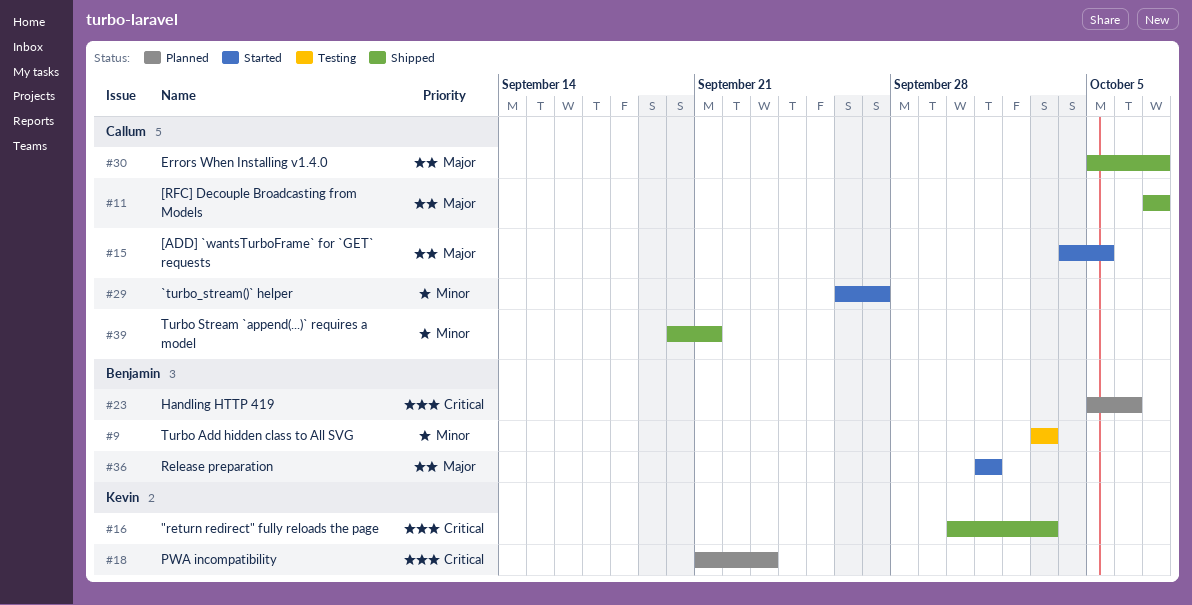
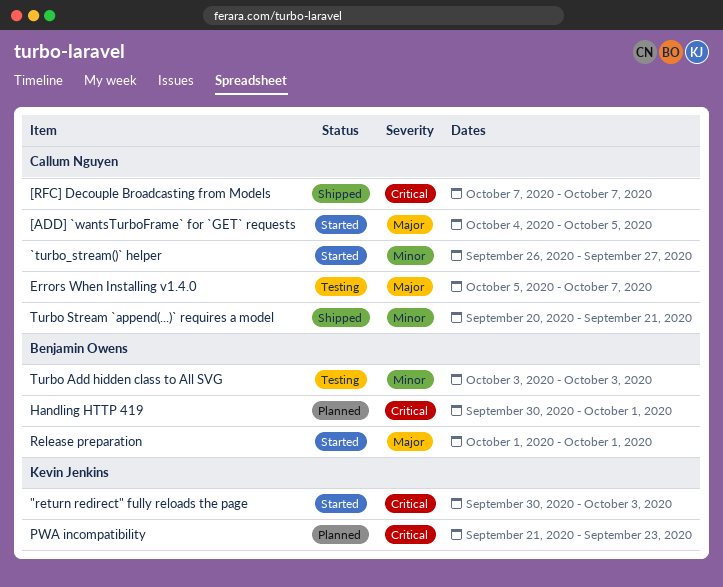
"return redirect" fully reloads the page, status: Shipped -> Started
[RFC] Decouple Broadcasting from Models, priority: Major -> Critical
Errors When Installing v1.4.0, status: Shipped -> Testing
Handling HTTP 419, start: Oct 5 -> Sep 30
Handling HTTP 419, due: Oct 6 -> Oct 1

